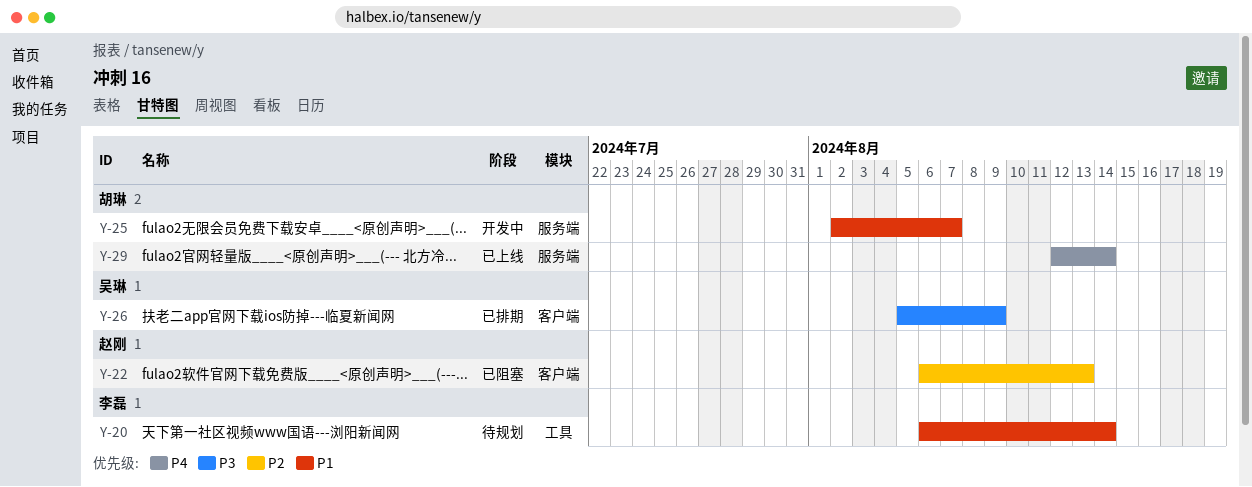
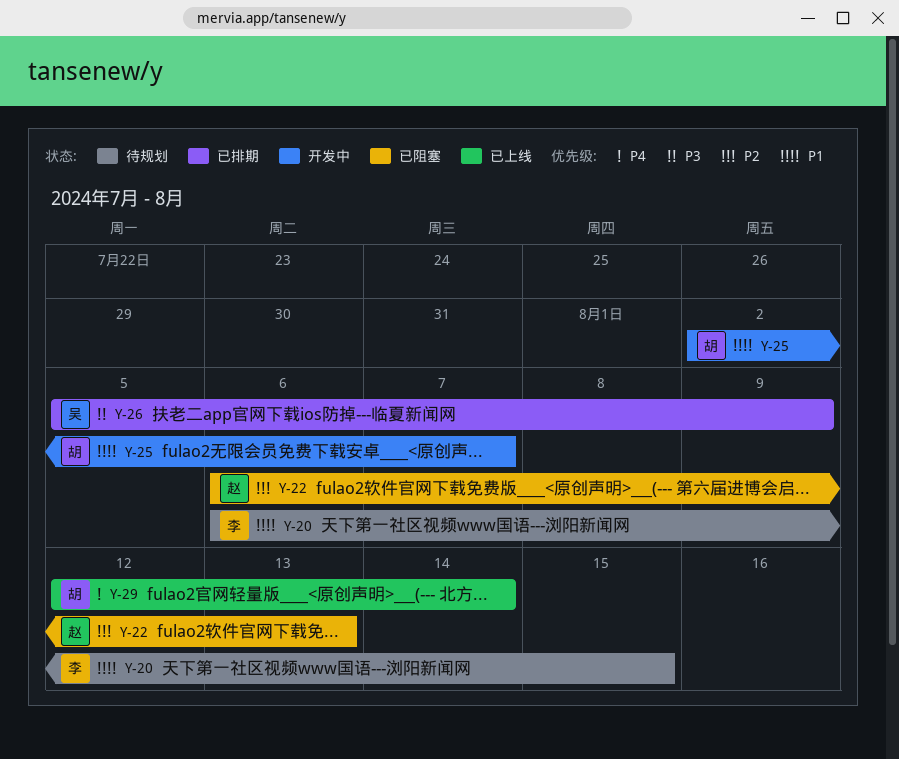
Y-20, due: Aug 14 -> Aug 15

